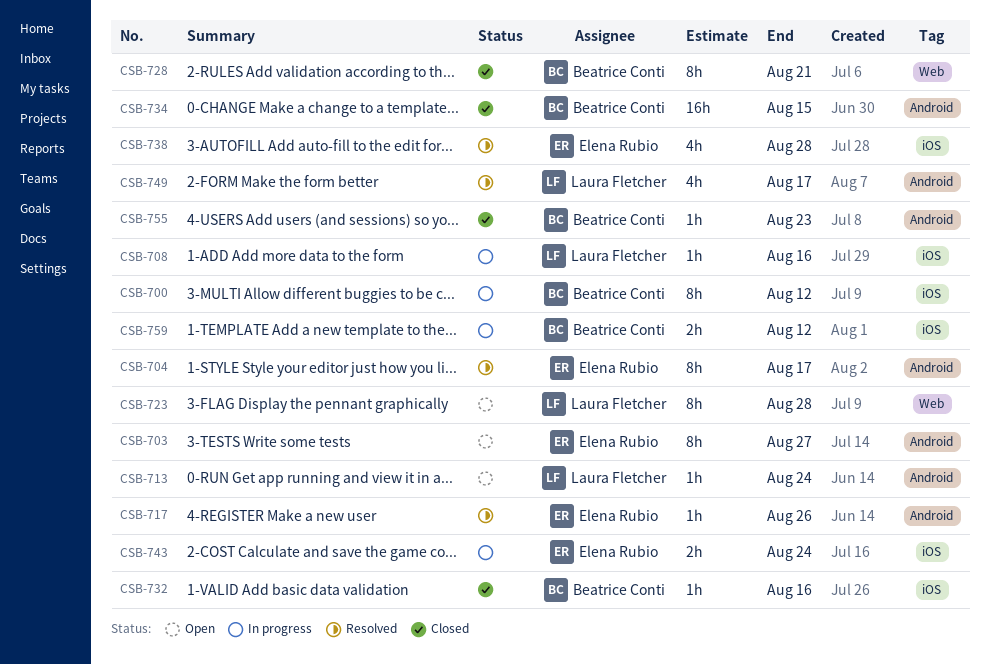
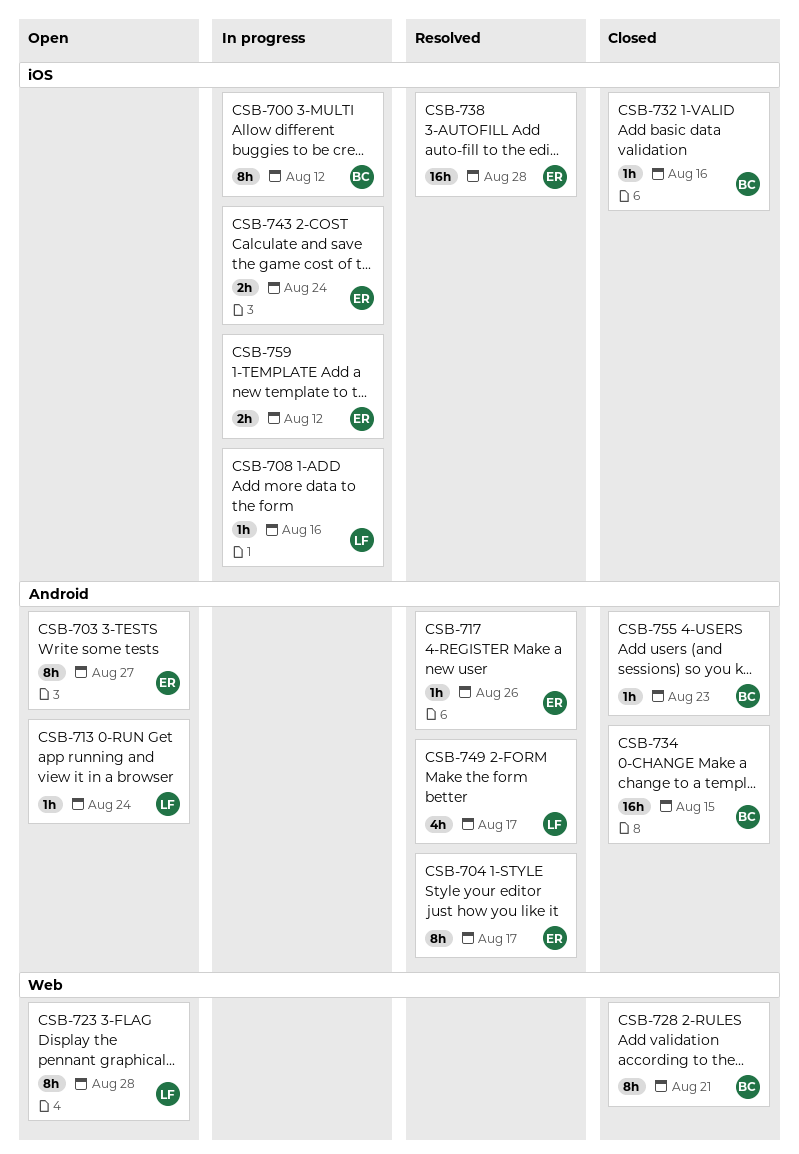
CSB-738, estimate: 4h -> 16h
CSB-759, owner: Beatrice Conti -> Elena Rubio

